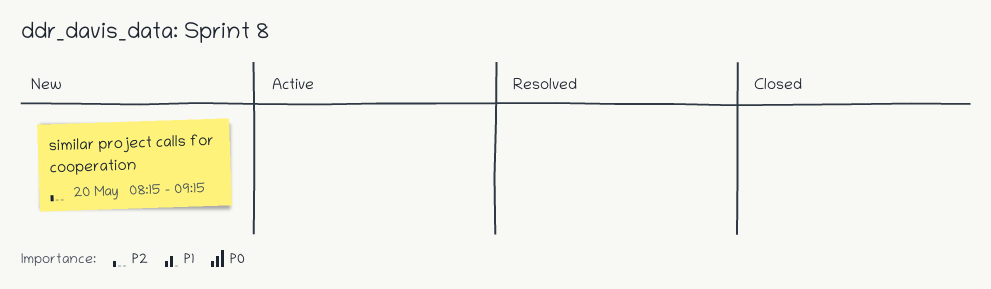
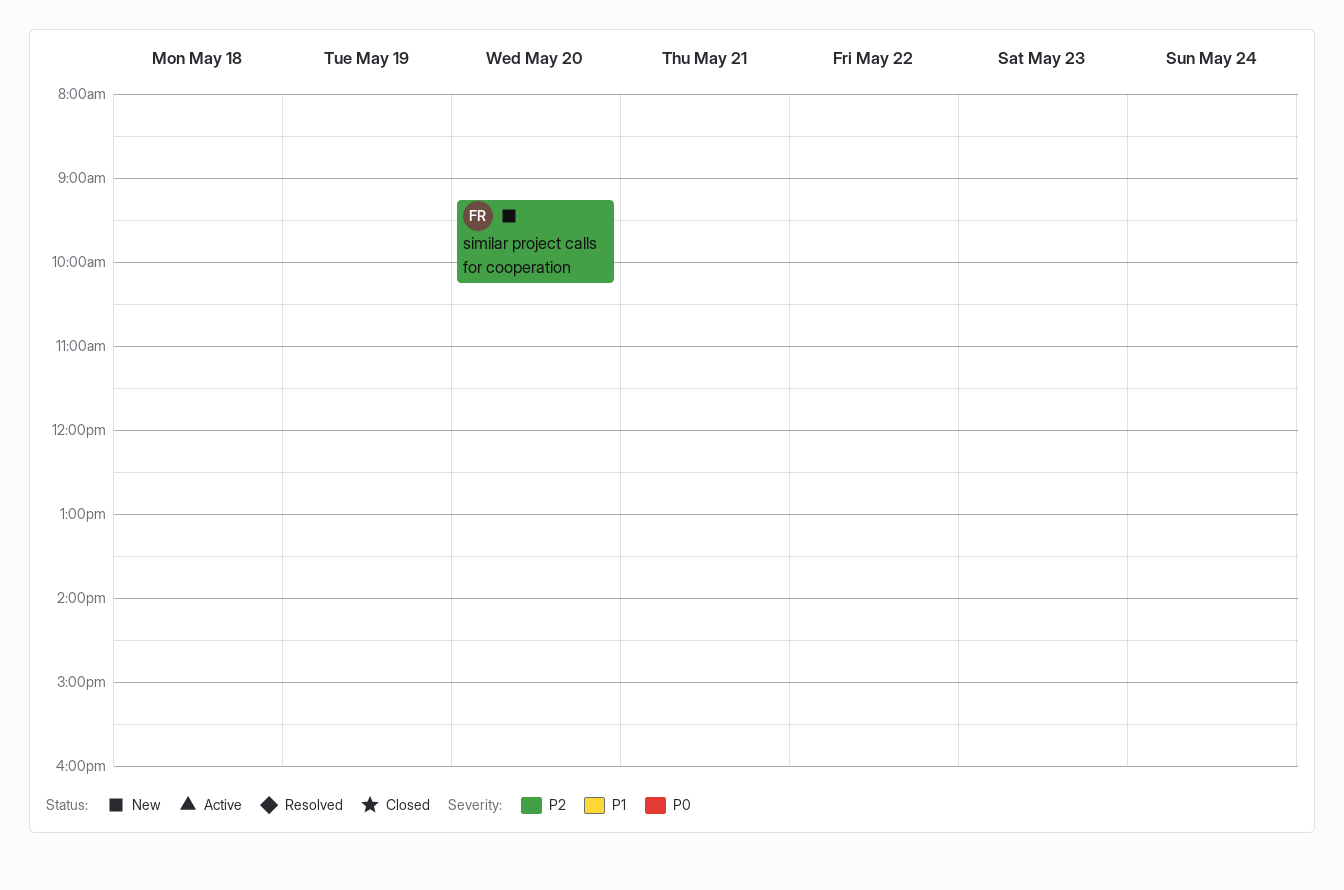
similar project calls for cooperation, begins: 08:15 -> 09:15
similar project calls for cooperation, ends: 09:15 -> 10:15

